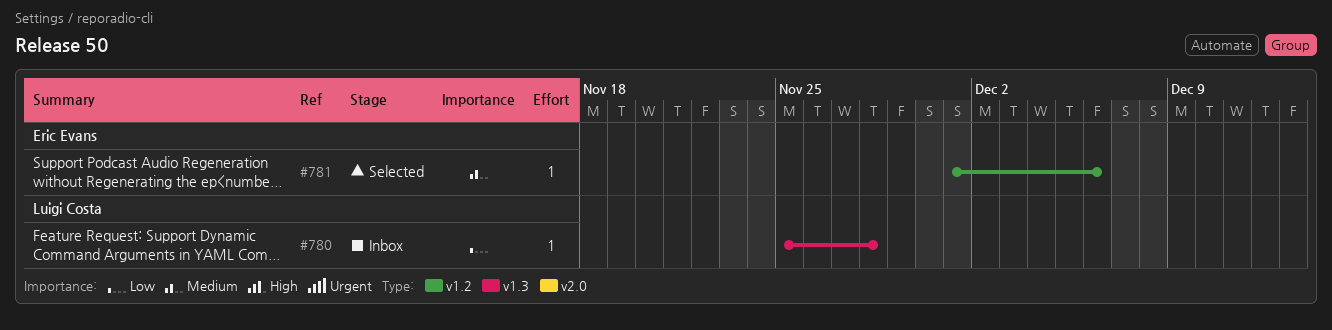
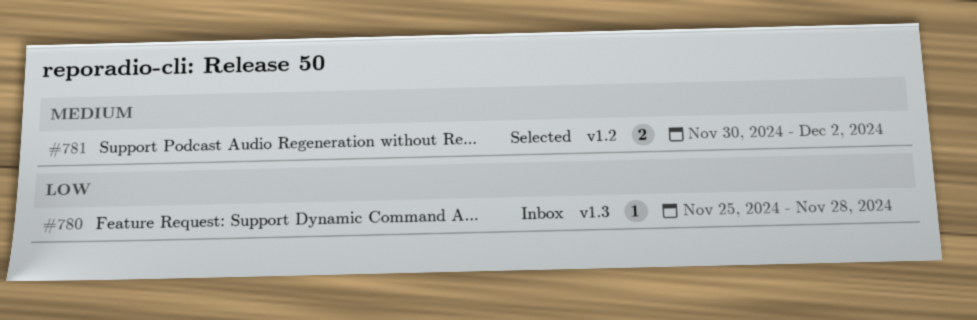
#781, estimate: 1 -> 2
#781, start: Dec 1 -> Nov 30
#781, due: Dec 6 -> Dec 2

